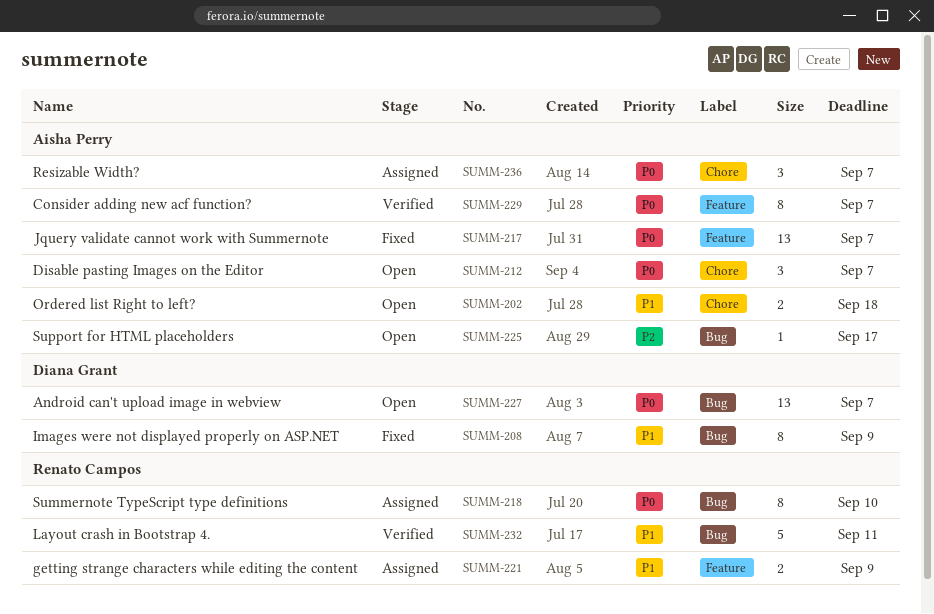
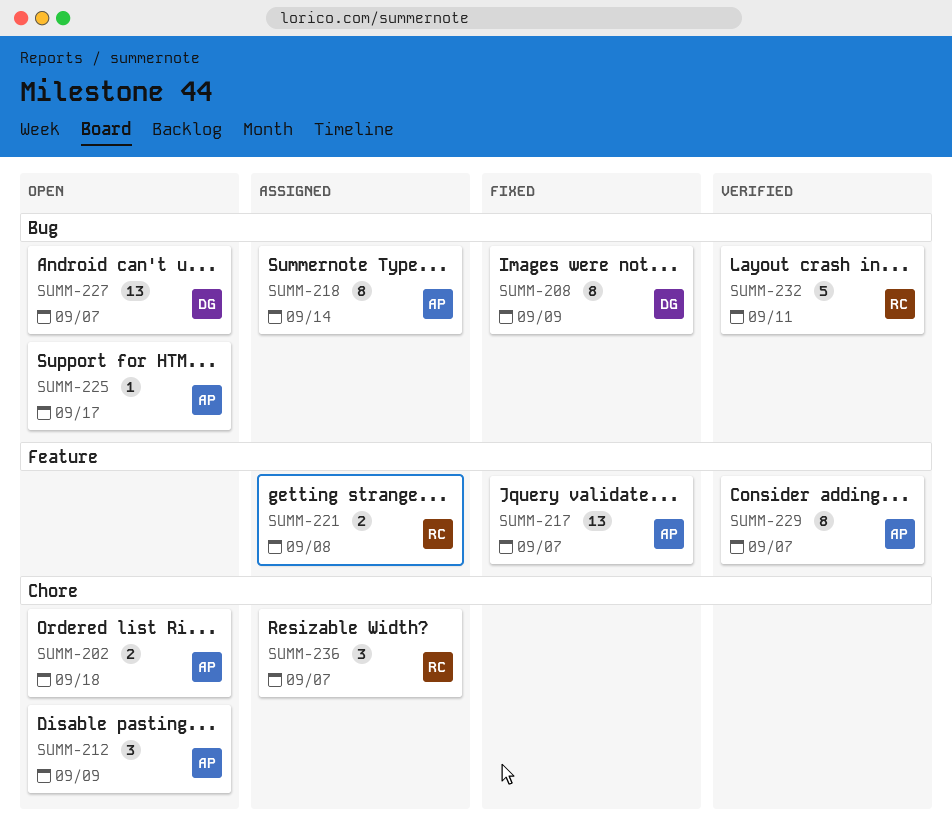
SUMM-212, due: Sep 7 -> Sep 9
SUMM-218, owner: Renato Campos -> Aisha Perry
SUMM-218, due: Sep 10 -> Sep 14
SUMM-221, due: Sep 9 -> Sep 8
SUMM-236, owner: Aisha Perry -> Renato Campos

